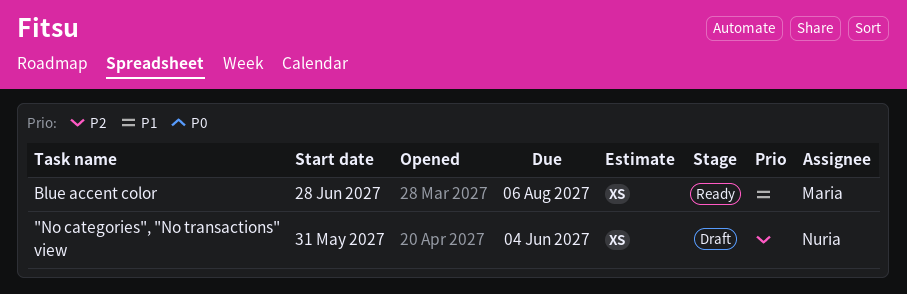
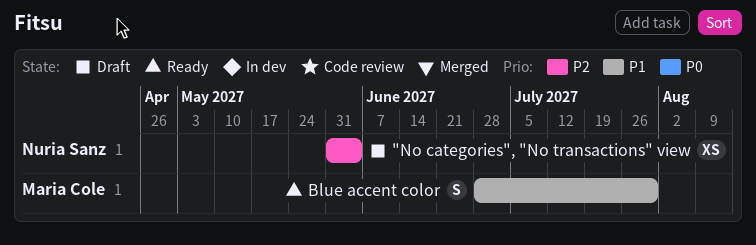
Blue accent color, estimate: XS -> S
Blue accent color, due: Aug 6 -> Jul 30

